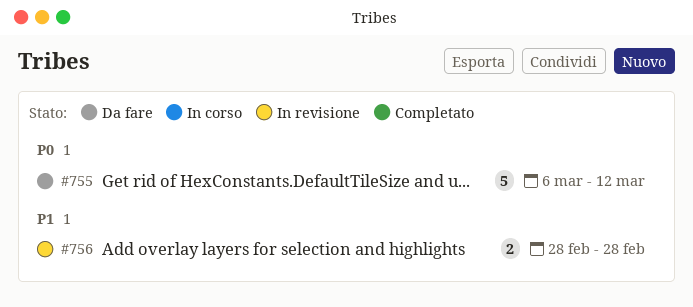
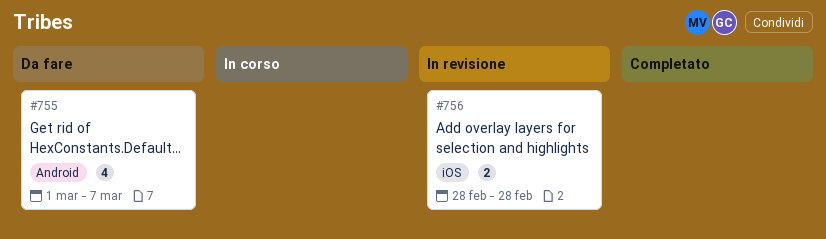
#755, estimate: 5 -> 4
#755, start: Mar 6 -> Mar 1
#755, due: Mar 12 -> Mar 7

